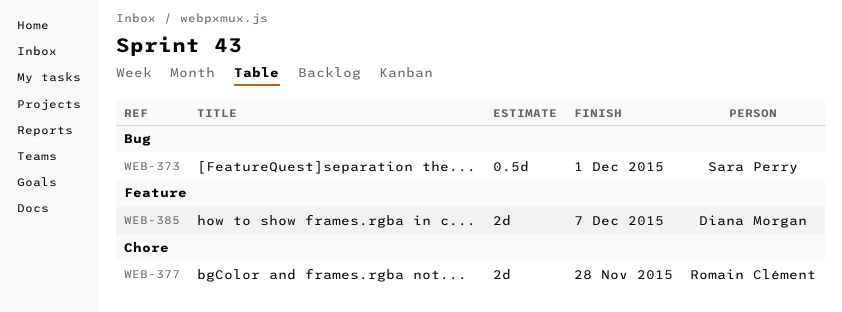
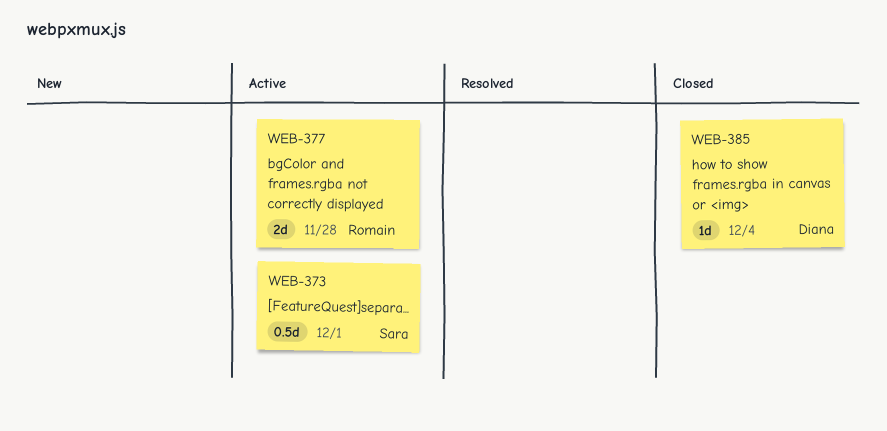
WEB-385, estimate: 2d -> 1d
WEB-385, due: Dec 7 -> Dec 4

